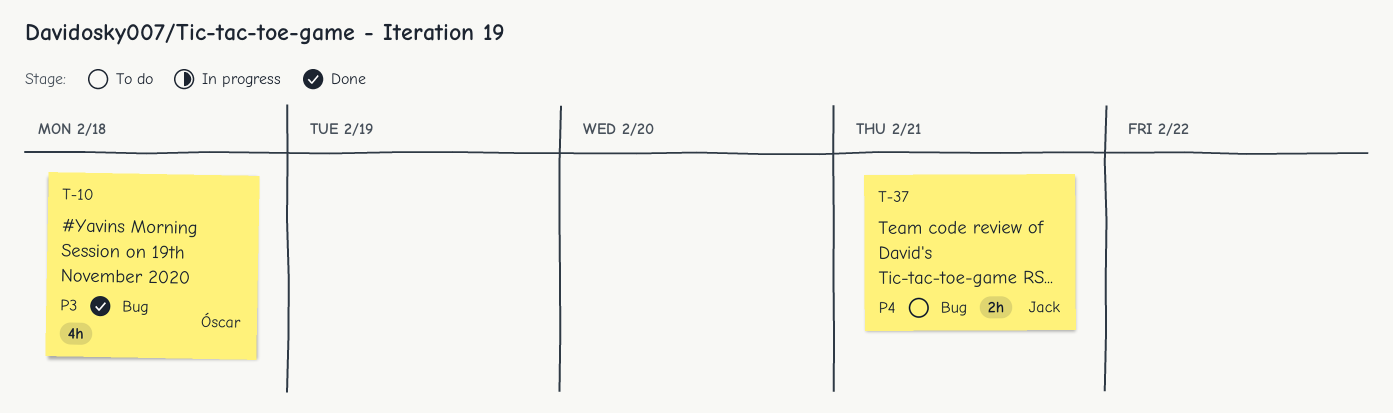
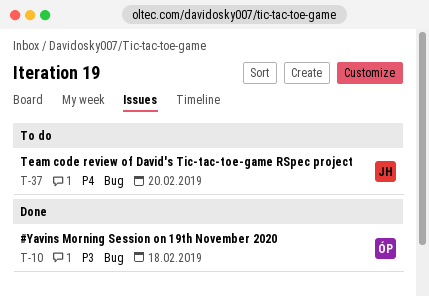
T-37, due: Feb 21 -> Feb 20

